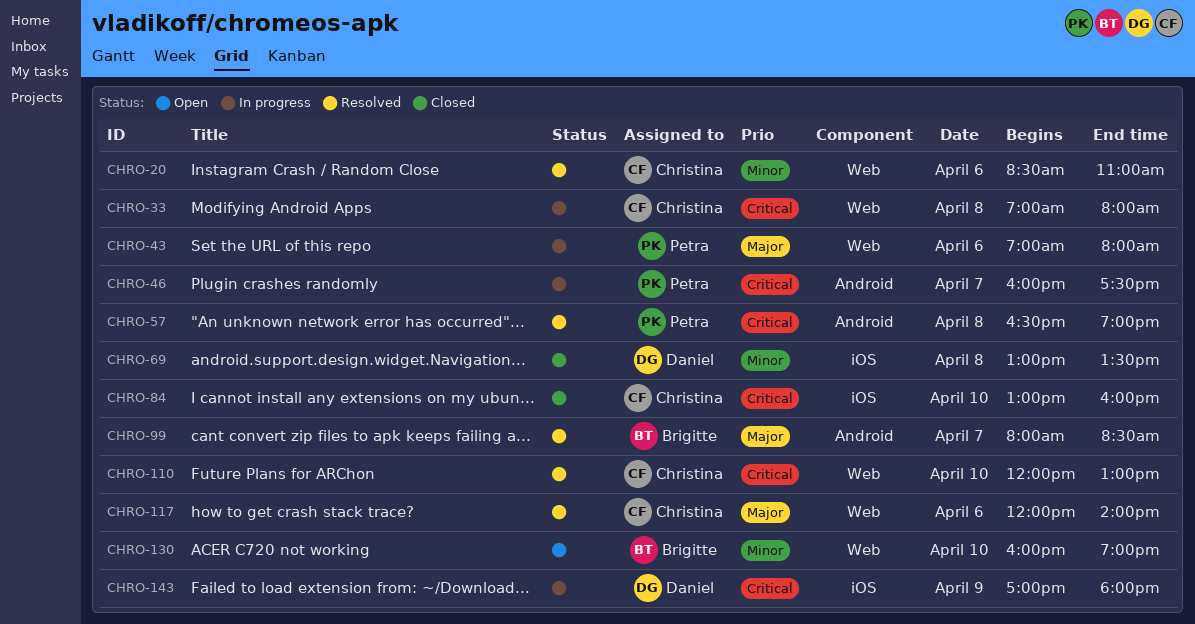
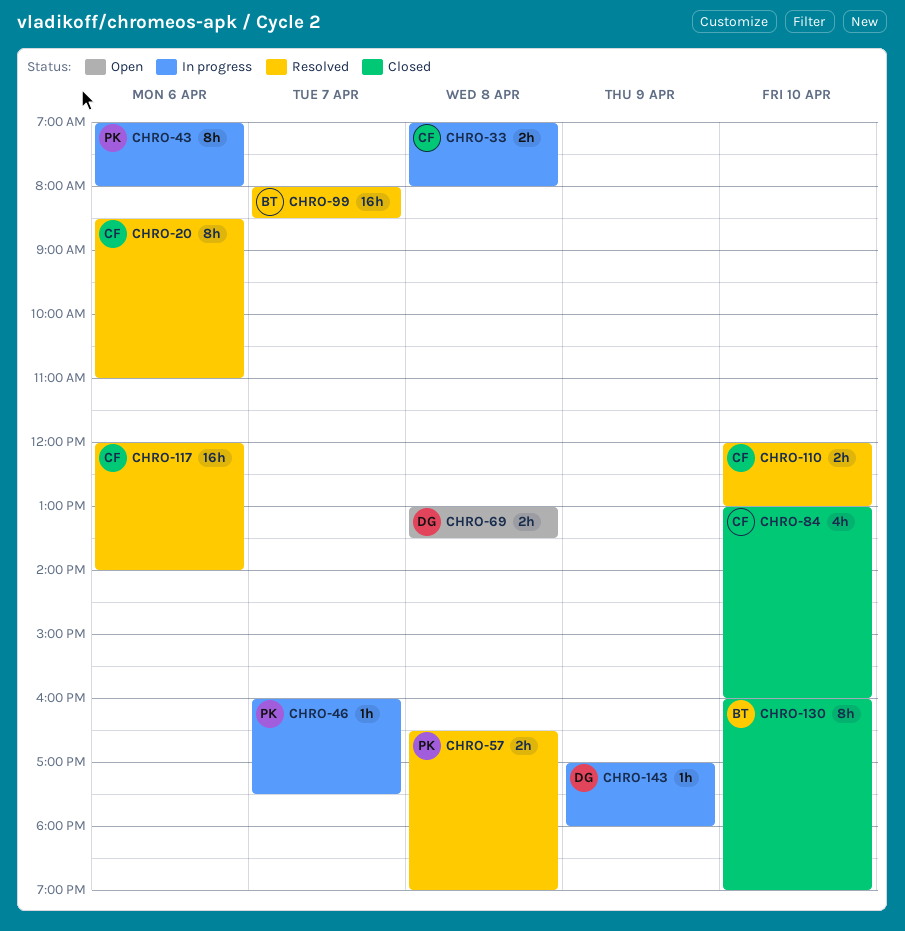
CHRO-69, status: Closed -> Open
CHRO-130, status: Open -> Closed

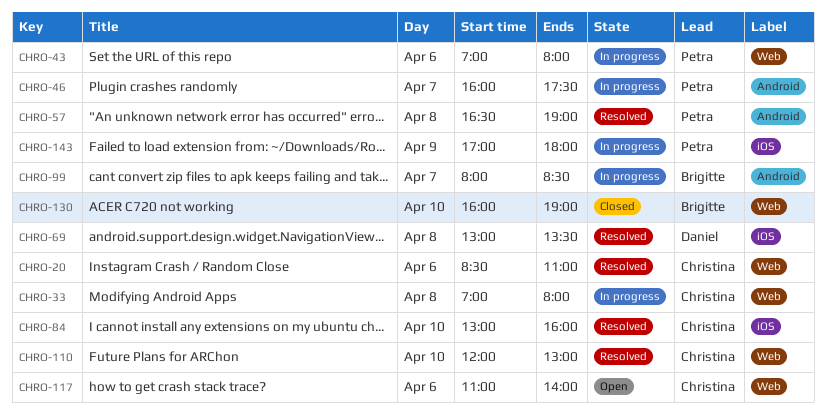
CHRO-69, status: Open -> Resolved
CHRO-84, status: Closed -> Resolved
CHRO-99, status: Resolved -> In progress
CHRO-117, status: Resolved -> Open
CHRO-117, begins: 12:00 -> 11:00
CHRO-143, owner: Daniel -> Petra

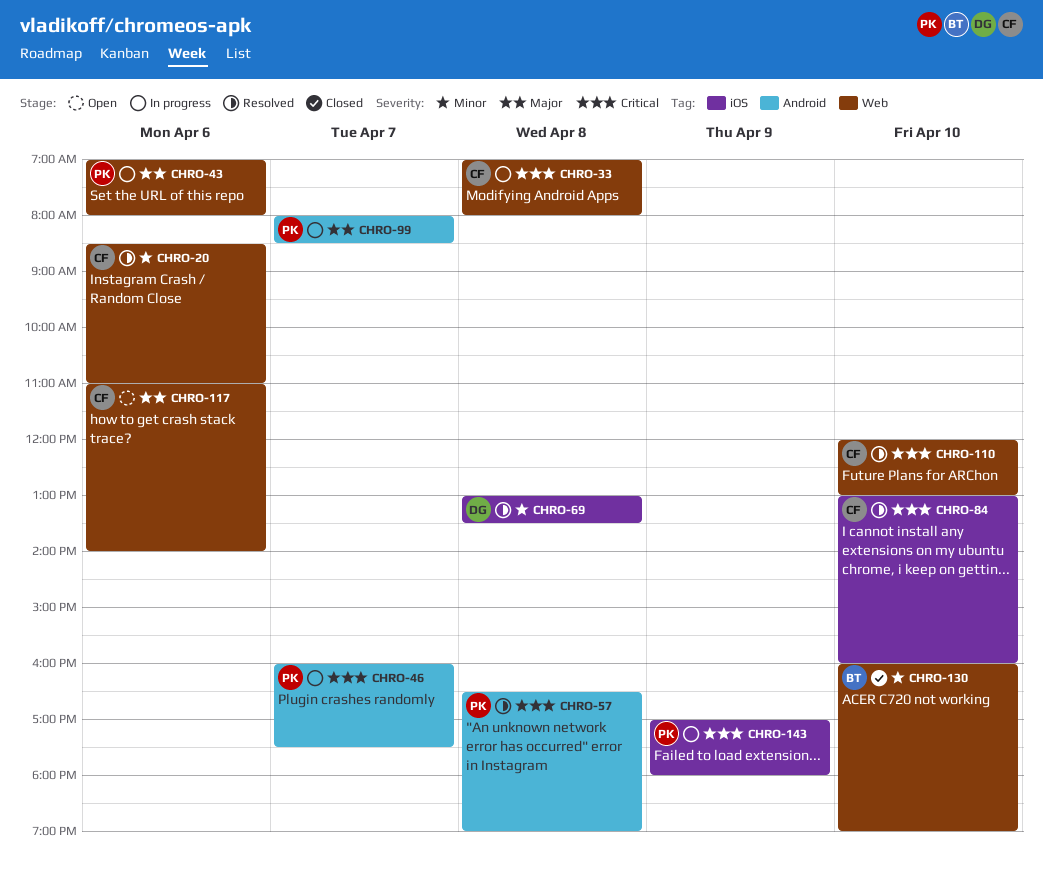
CHRO-99, owner: Brigitte -> Petra

